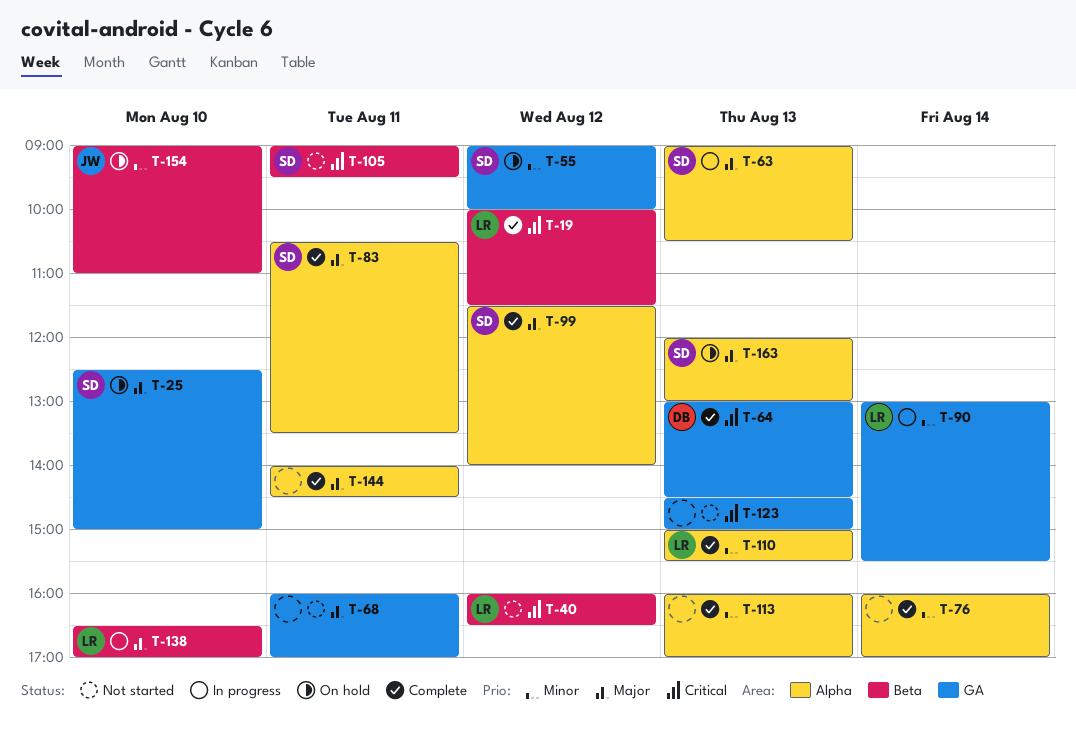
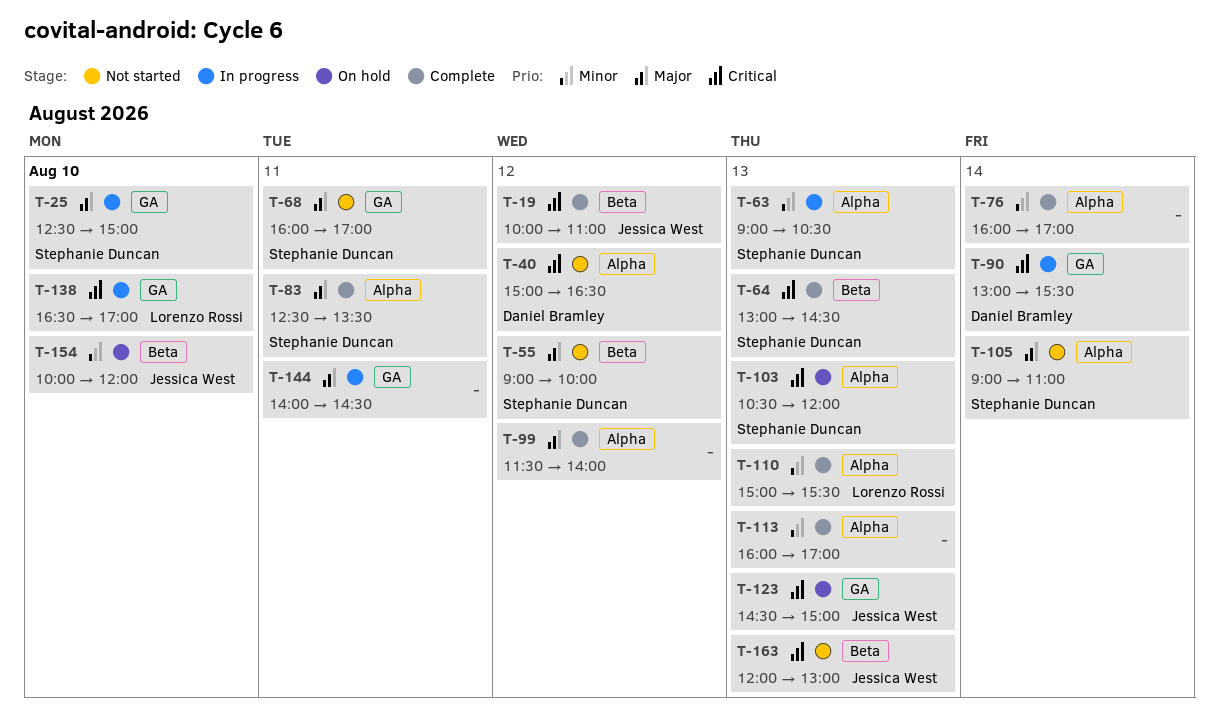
T-19, owner: Lorenzo Rossi -> Jessica West
T-19, ends: 11:30 -> 11:00
T-25, status: On hold -> In progress
T-40, owner: Lorenzo Rossi -> Daniel Bramley
T-40, label: Beta -> Alpha
T-40, begins: 16:00 -> 15:00
T-55, status: On hold -> Not started
T-55, priority: Minor -> Major
T-55, label: GA -> Beta
T-63, priority: Major -> Minor
T-64, owner: Daniel Bramley -> Stephanie Duncan
T-64, label: GA -> Beta
T-68, owner: none -> Stephanie Duncan
T-83, begins: 10:30 -> 12:30
T-90, owner: Lorenzo Rossi -> Daniel Bramley
T-90, priority: Minor -> Critical
T-99, owner: Stephanie Duncan -> none
T-103: none -> present
T-105, priority: Critical -> Major
T-105, label: Beta -> Alpha
T-105, day: Aug 11 -> Aug 14
T-105, ends: 09:30 -> 11:00
T-123, status: Not started -> On hold
T-123, owner: none -> Jessica West
T-138, priority: Major -> Critical
T-138, label: Beta -> GA
T-144, status: Complete -> In progress
T-144, label: Alpha -> GA
T-154, begins: 09:00 -> 10:00
T-154, ends: 11:00 -> 12:00
T-163, status: On hold -> Not started
T-163, owner: Stephanie Duncan -> Jessica West
T-163, priority: Major -> Critical
T-163, label: Alpha -> Beta

